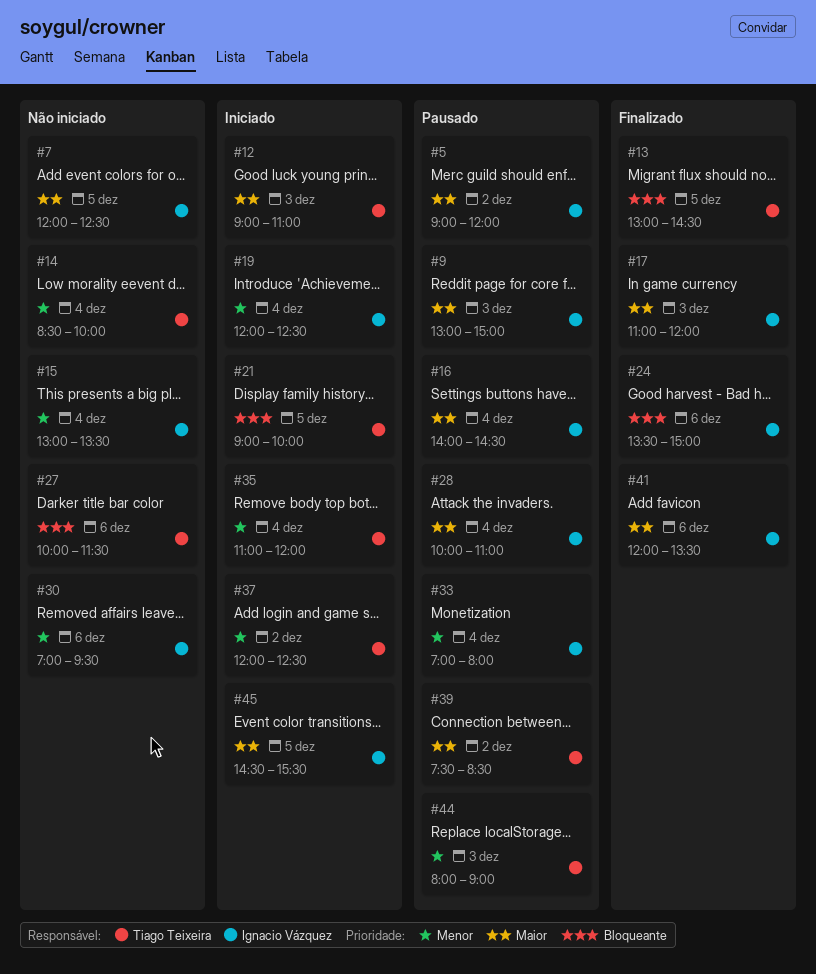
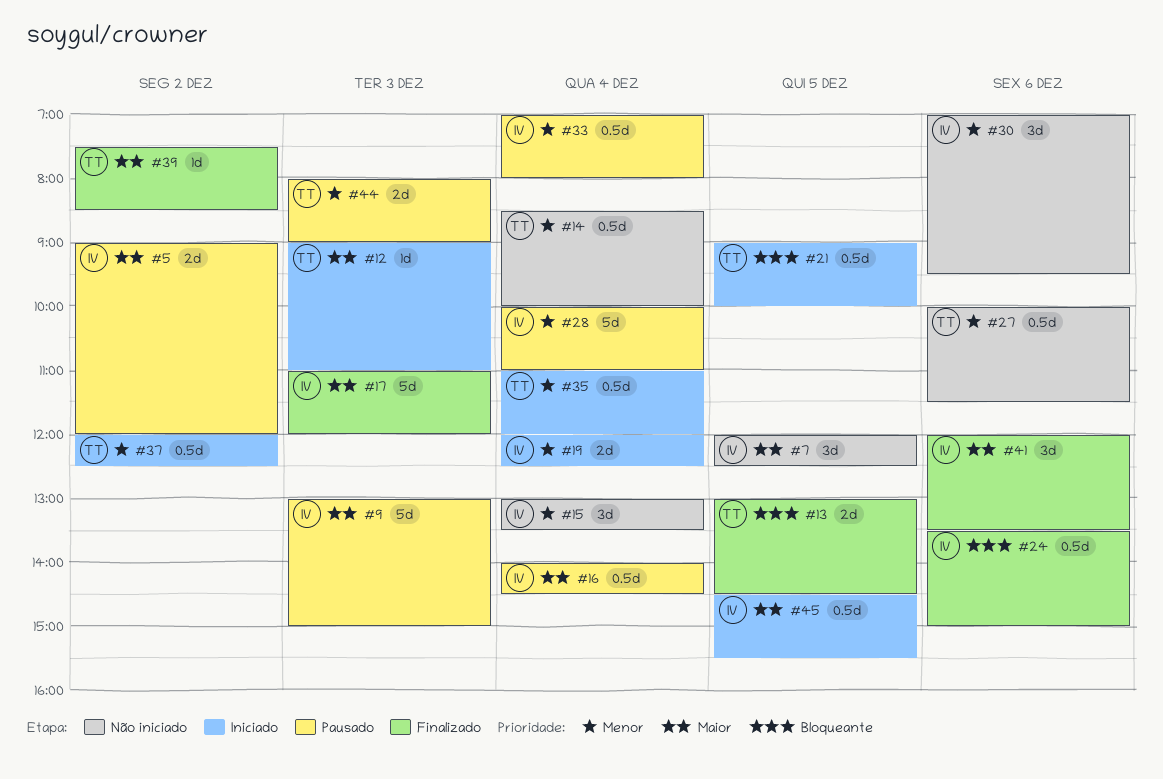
#27, priority: Bloqueante -> Menor
#28, priority: Maior -> Menor
#39, status: Pausado -> Finalizado

